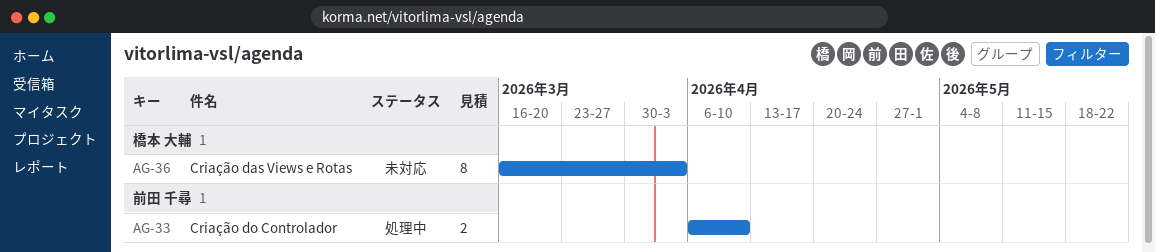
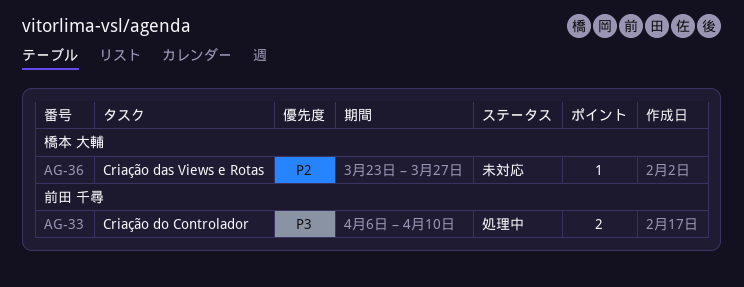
AG-36, estimate: 8 -> 1
AG-36, start: Mar 16 -> Mar 23
AG-36, due: Apr 3 -> Mar 27

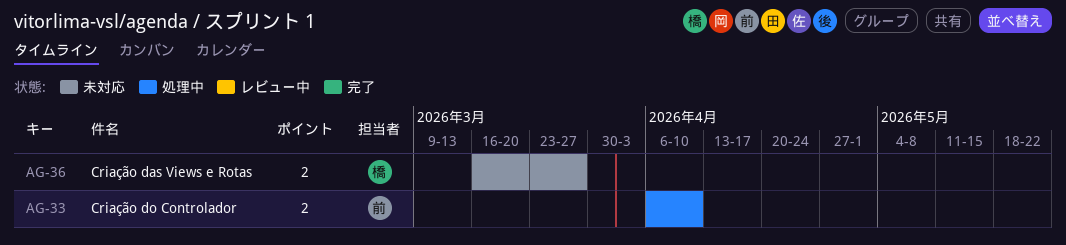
AG-36, estimate: 1 -> 2
AG-36, start: Mar 23 -> Mar 16

